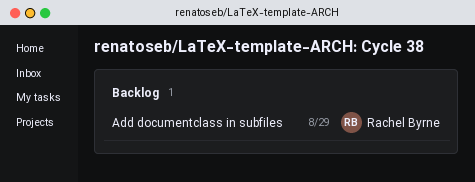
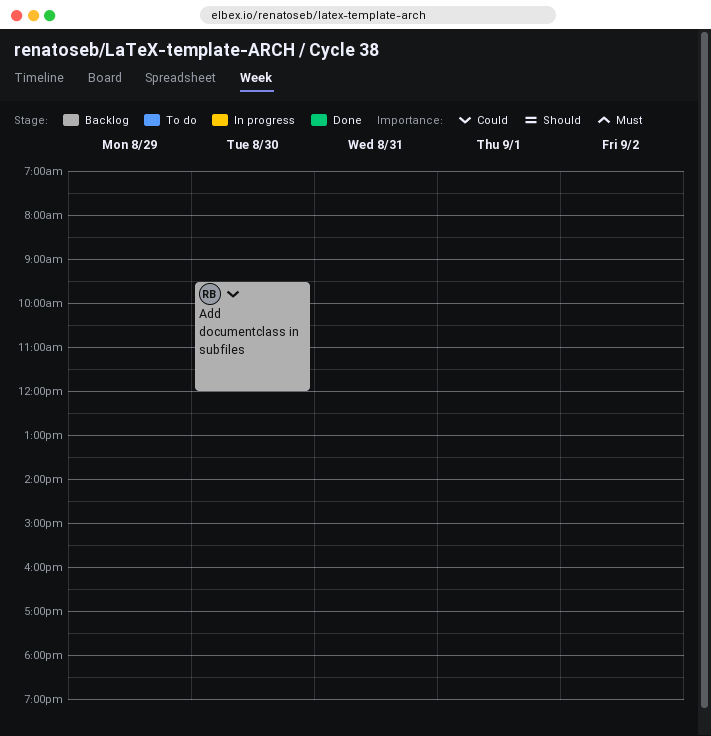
Add documentclass in subfiles, day: Aug 29 -> Aug 30

